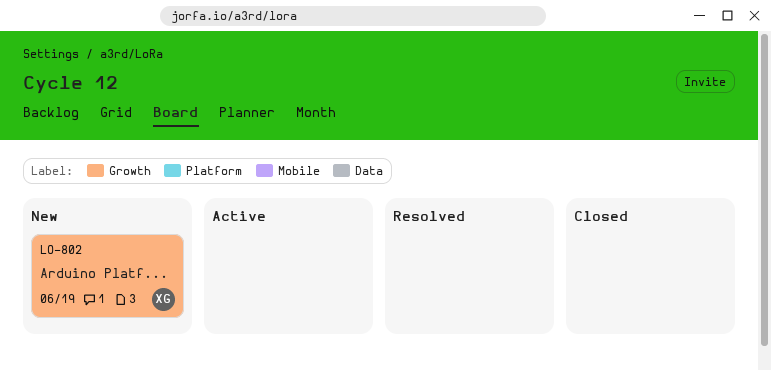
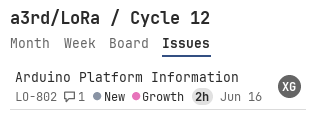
LO-802, due: Jun 19 -> Jun 16

